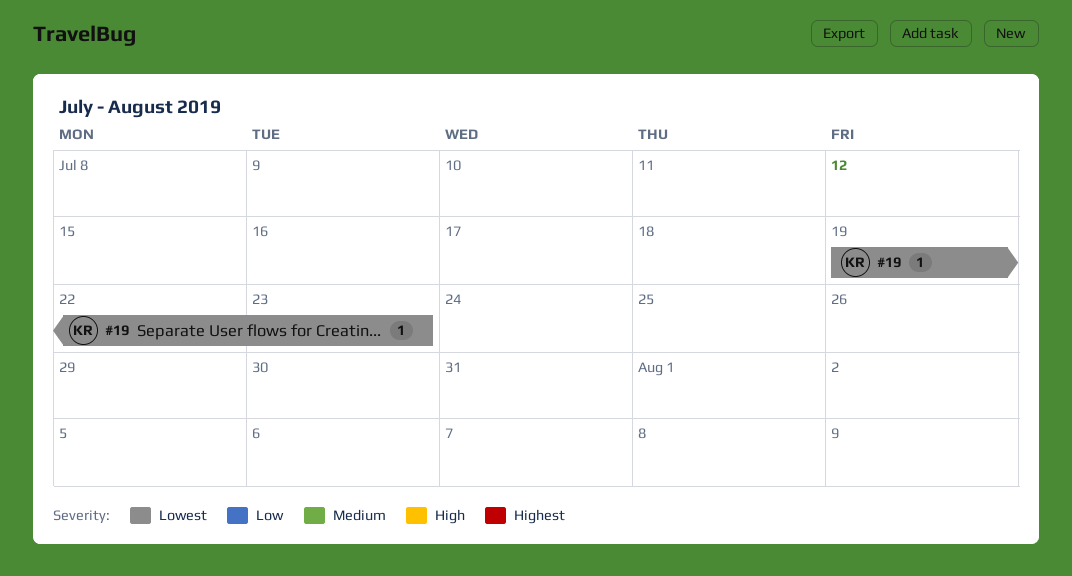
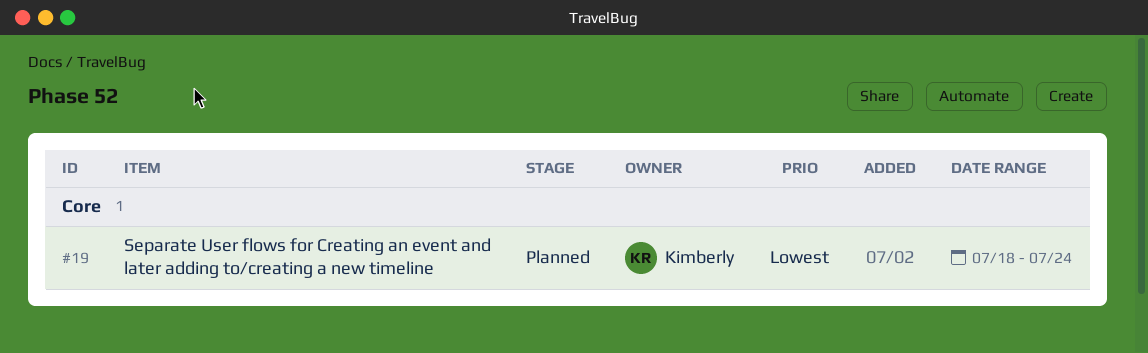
#19, start: Jul 19 -> Jul 18
#19, due: Jul 23 -> Jul 24

